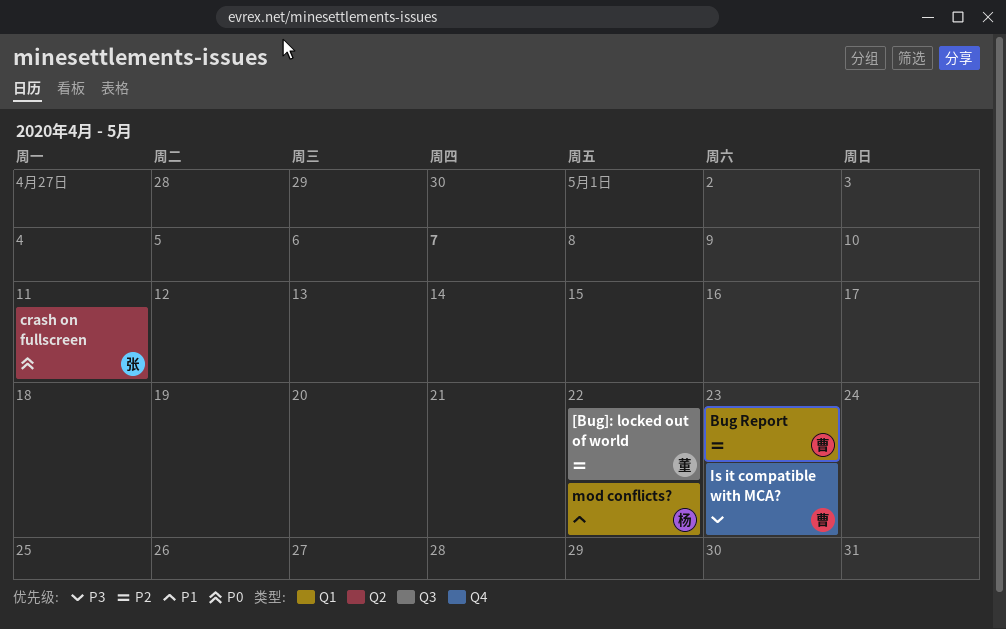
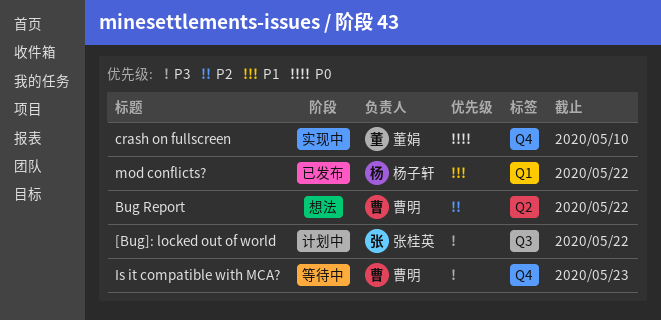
[Bug]: locked out of world, owner: 董娟 -> 张桂英
[Bug]: locked out of world, priority: P2 -> P3
Bug Report, label: Q1 -> Q2
Bug Report, due: May 23 -> May 22
crash on fullscreen, owner: 张桂英 -> 董娟
crash on fullscreen, label: Q2 -> Q4
crash on fullscreen, due: May 11 -> May 10

